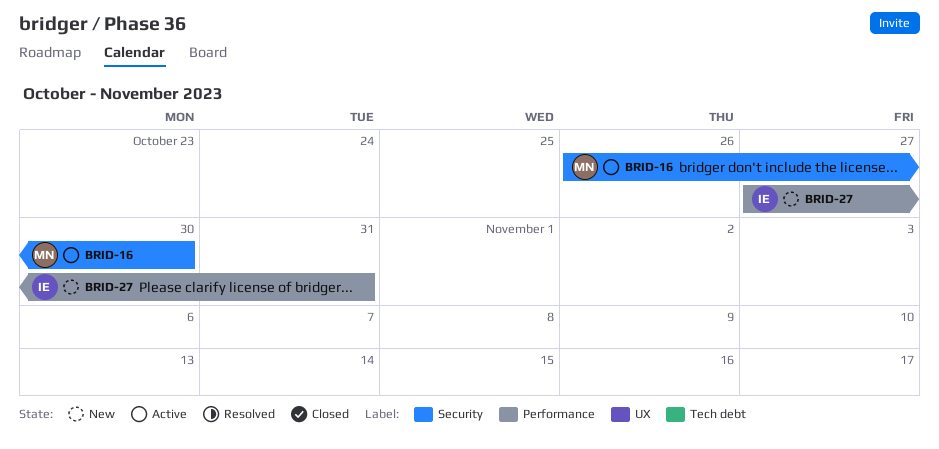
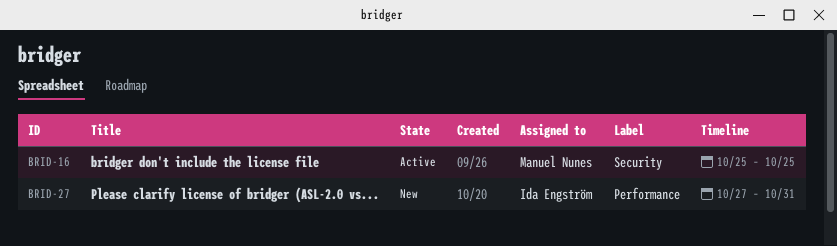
BRID-16, start: Oct 26 -> Oct 25
BRID-16, due: Oct 30 -> Oct 25

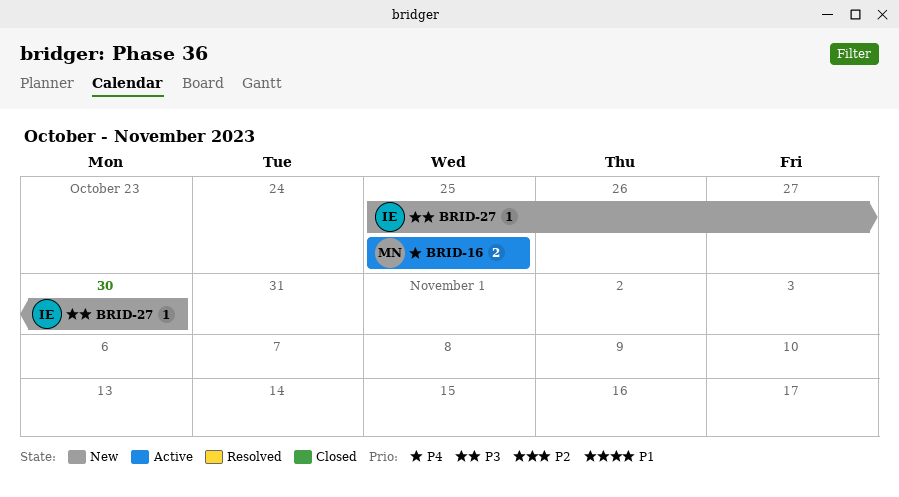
BRID-27, start: Oct 27 -> Oct 25
BRID-27, due: Oct 31 -> Oct 30

